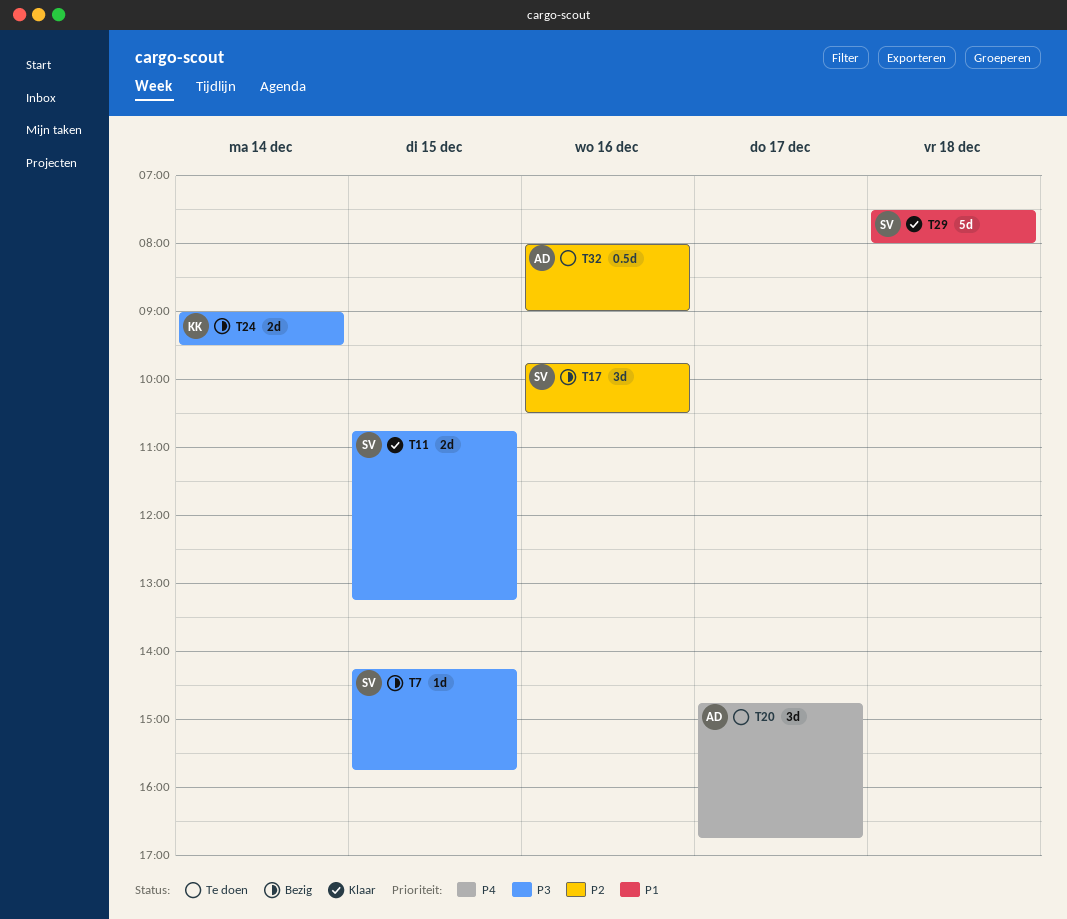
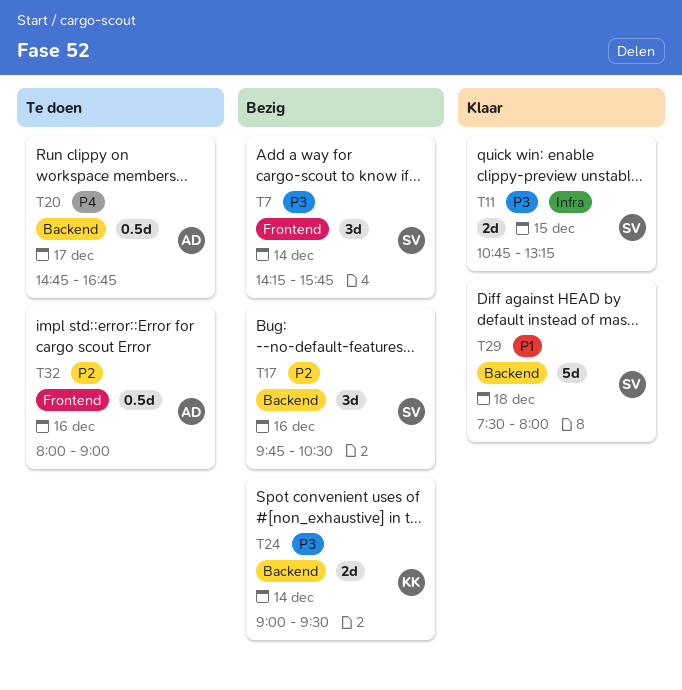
T7, estimate: 1d -> 3d
T7, day: Dec 15 -> Dec 14
T20, estimate: 3d -> 0.5d

